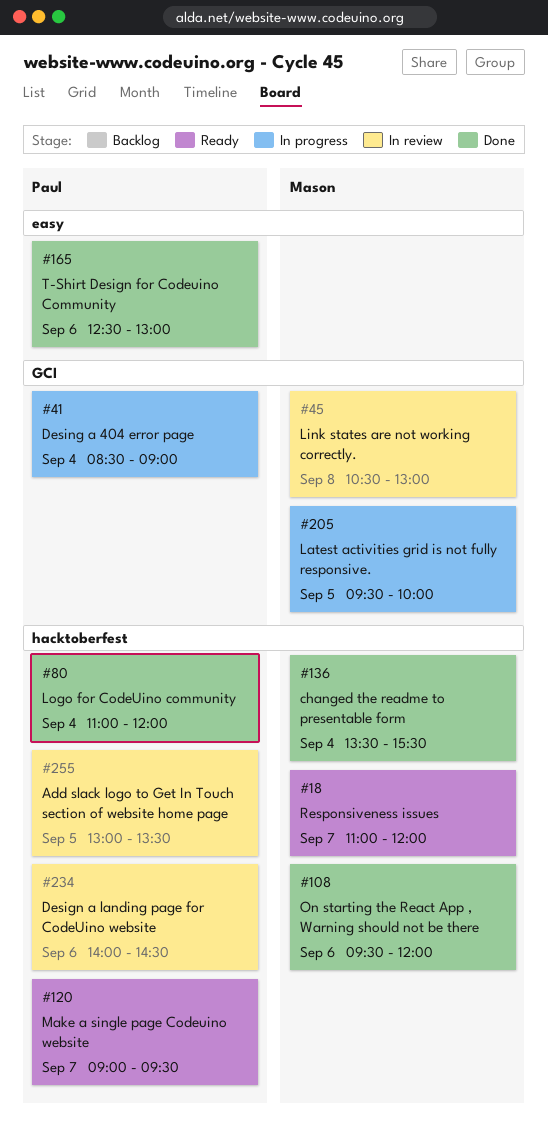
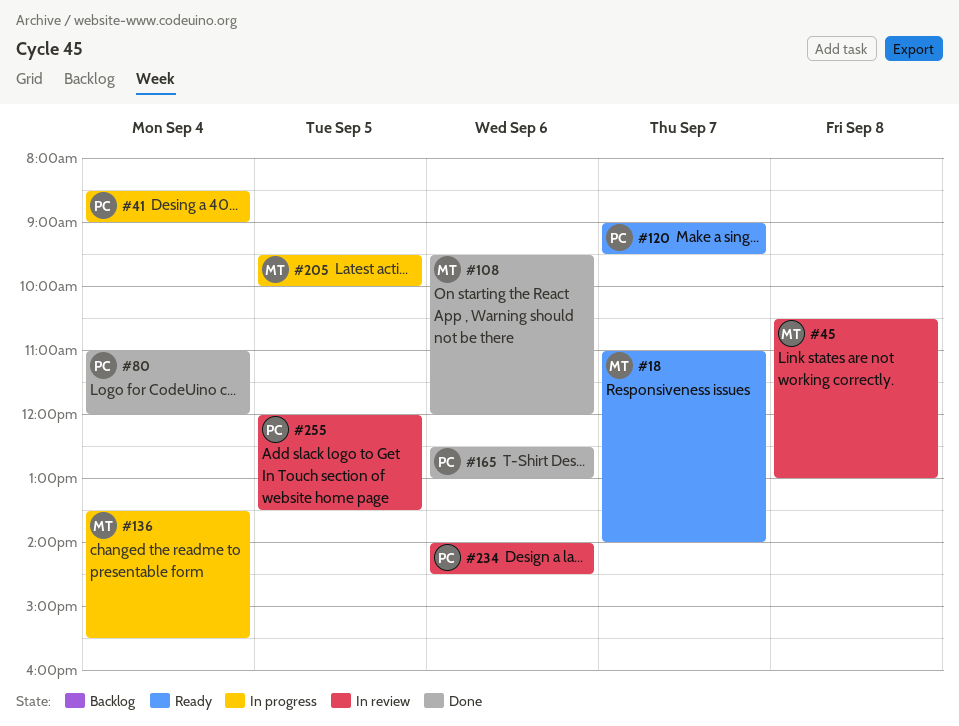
#18, ends: 12:00 -> 14:00
#136, status: Done -> In progress
#255, begins: 13:00 -> 12:00

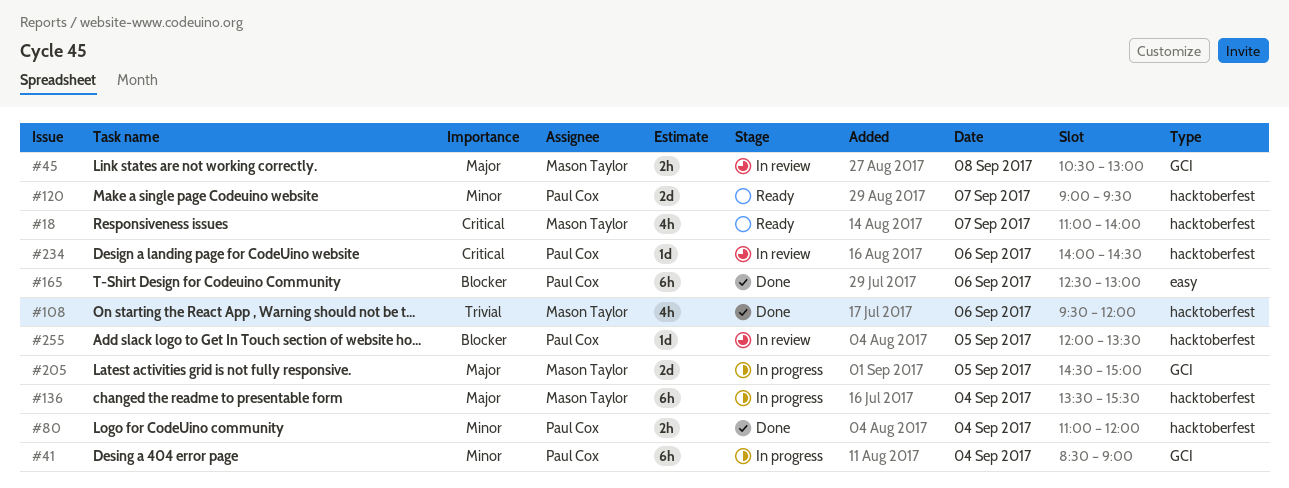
#205, begins: 09:30 -> 14:30
#205, ends: 10:00 -> 15:00

